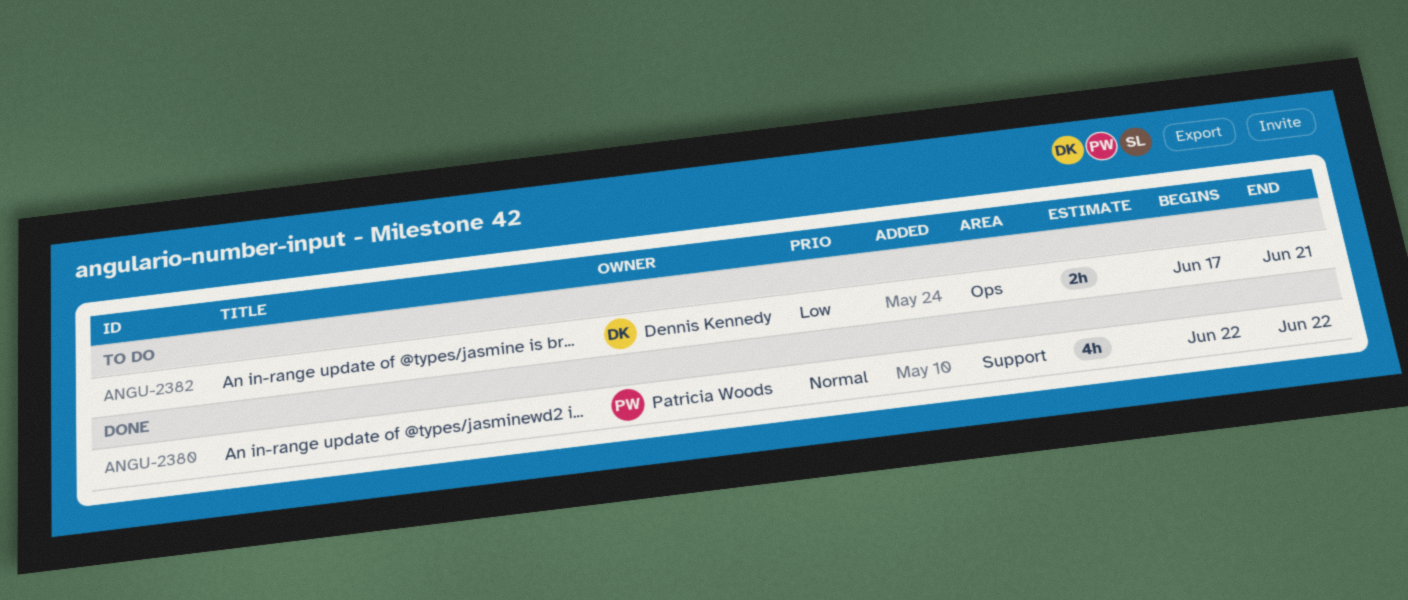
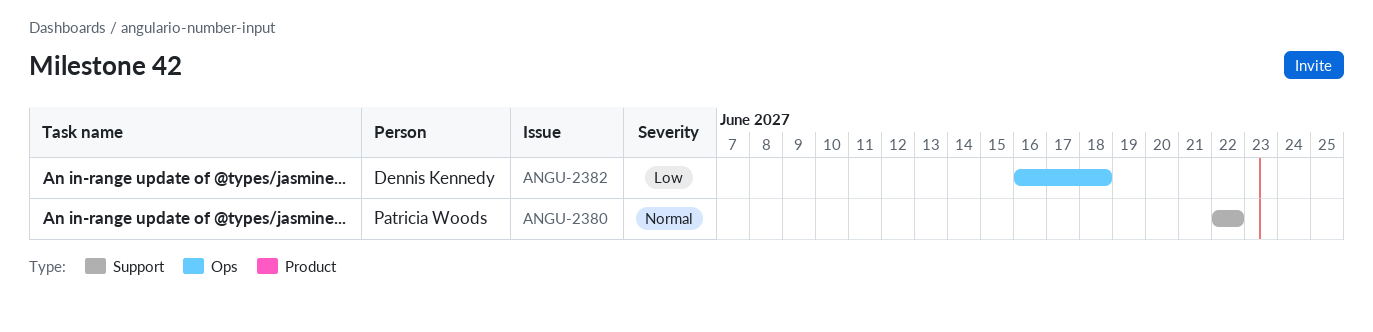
ANGU-2382, start: Jun 17 -> Jun 16
ANGU-2382, due: Jun 21 -> Jun 18

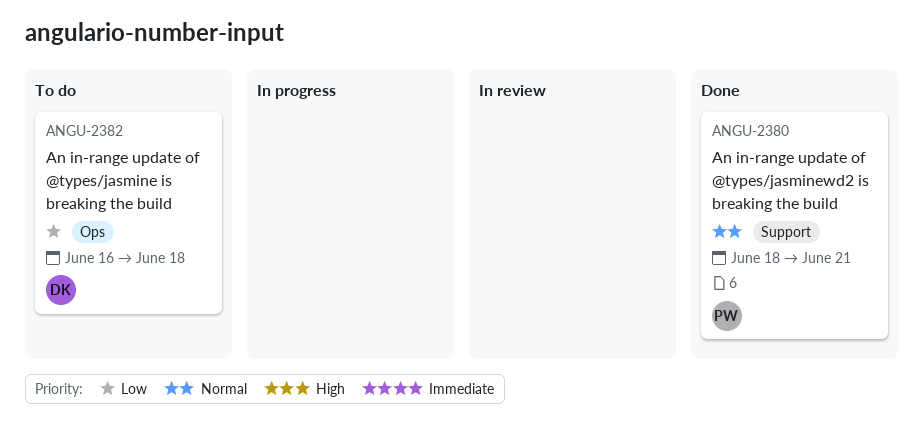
ANGU-2380, start: Jun 22 -> Jun 18
ANGU-2380, due: Jun 22 -> Jun 21

